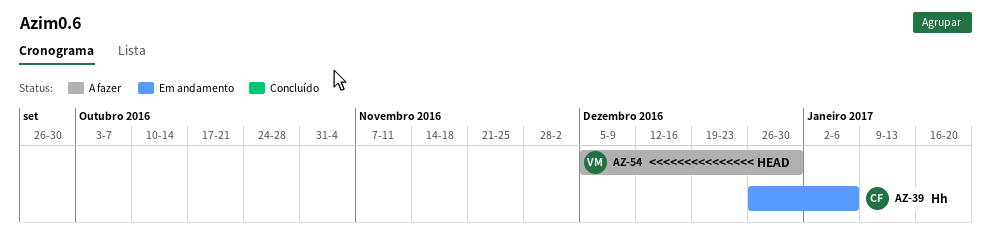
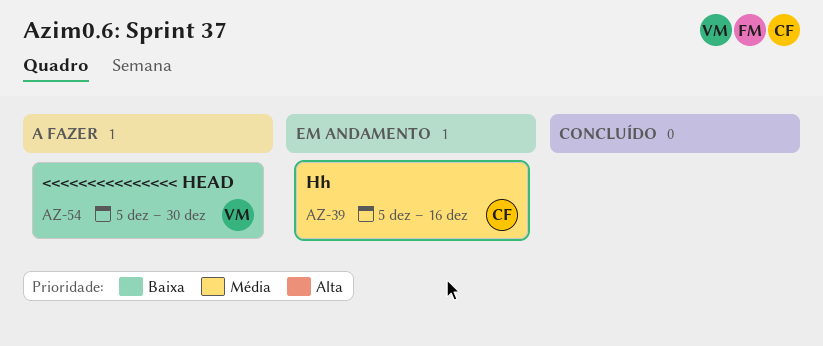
AZ-39, start: Dec 26 -> Dec 5
AZ-39, due: Jan 6 -> Dec 16

